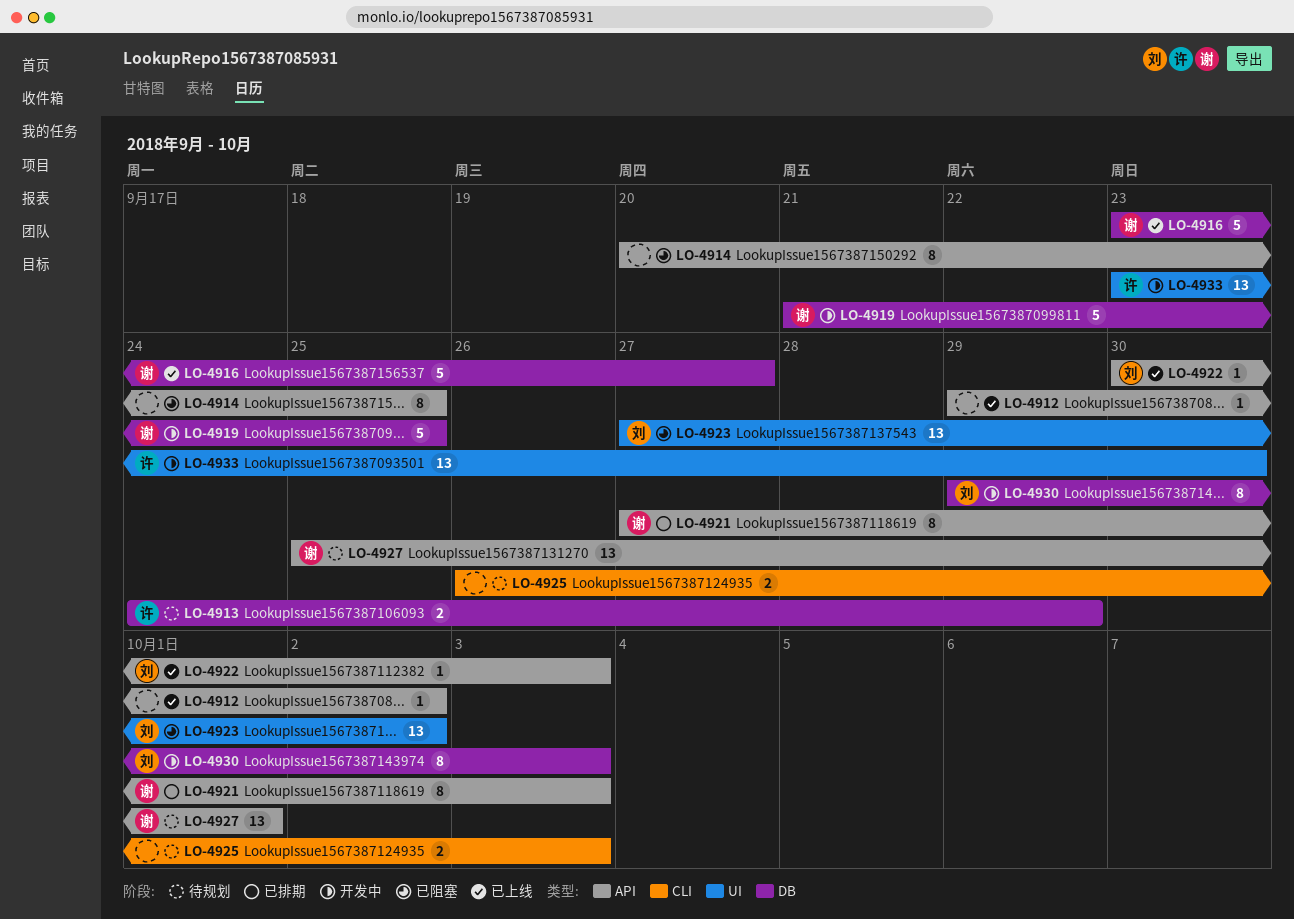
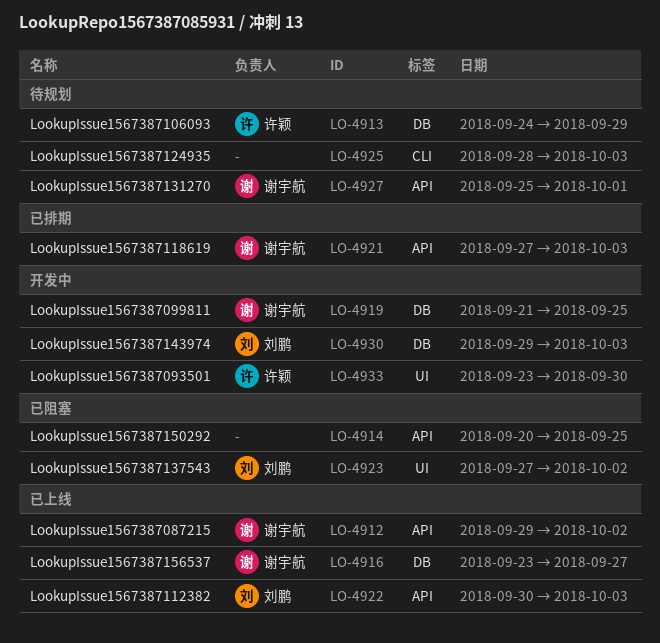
LO-4912, owner: none -> 谢宇航
LO-4925, start: Sep 26 -> Sep 28

